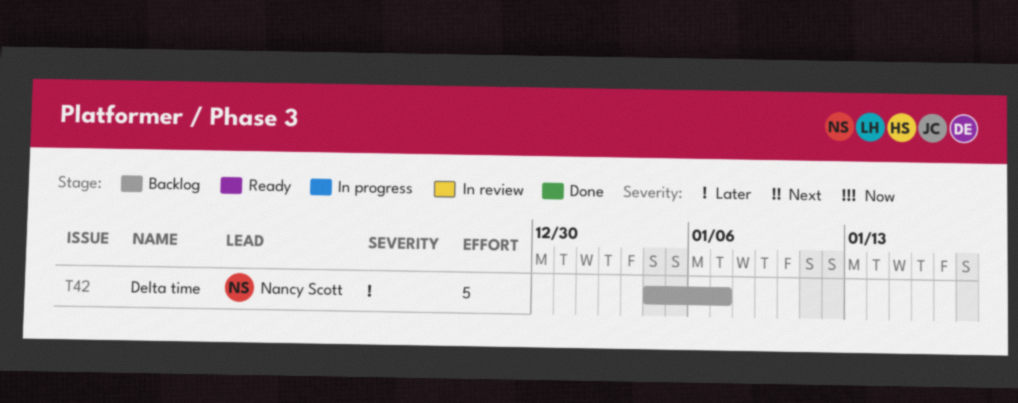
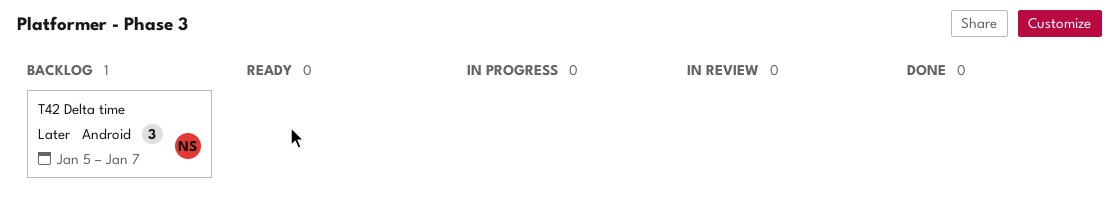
T42, estimate: 5 -> 3
T42, start: Jan 4 -> Jan 5

